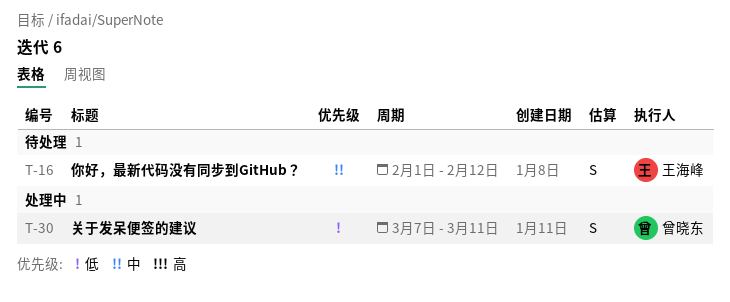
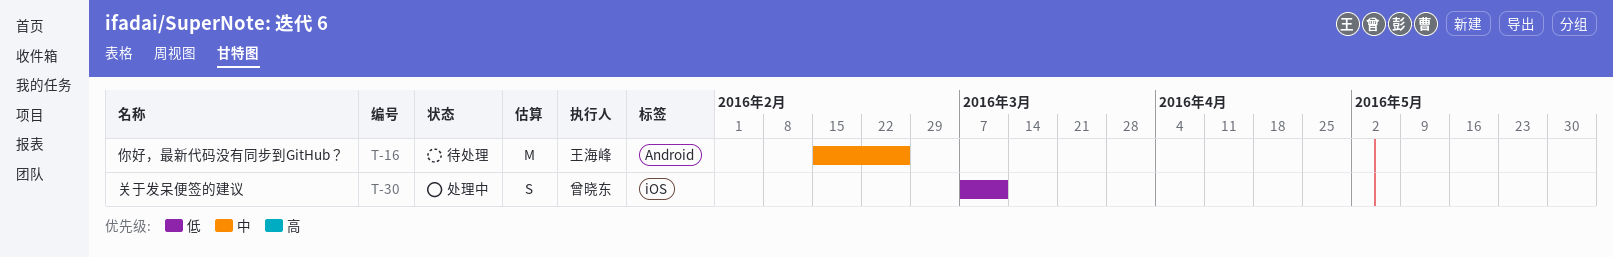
T-16, estimate: S -> M
T-16, start: Feb 1 -> Feb 15
T-16, due: Feb 12 -> Feb 26

